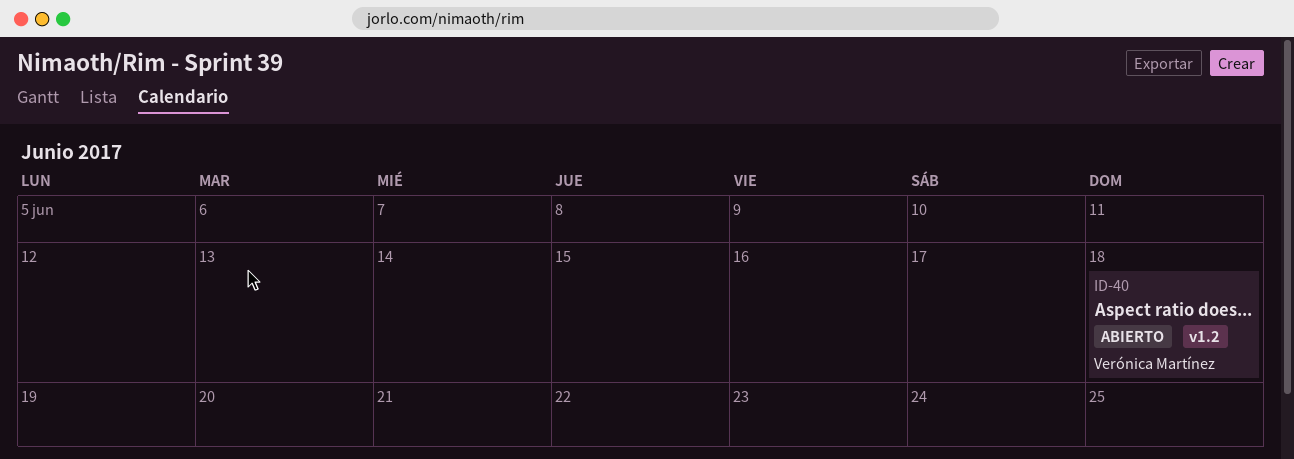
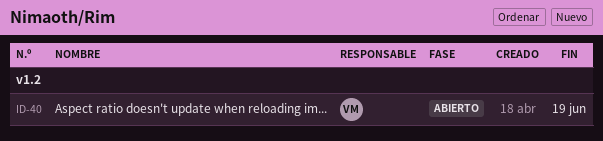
ID-40, due: Jun 18 -> Jun 19

